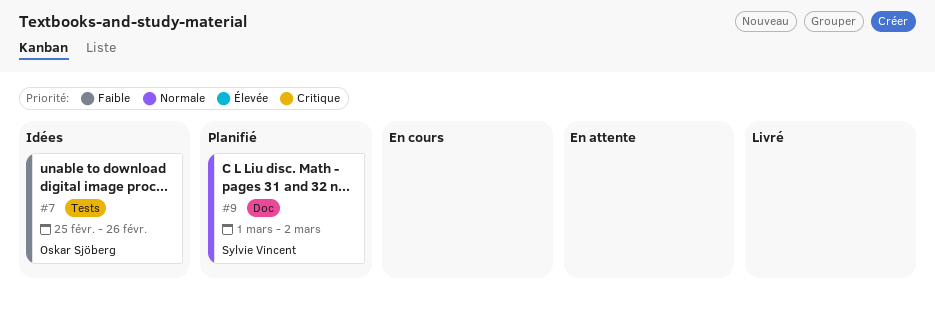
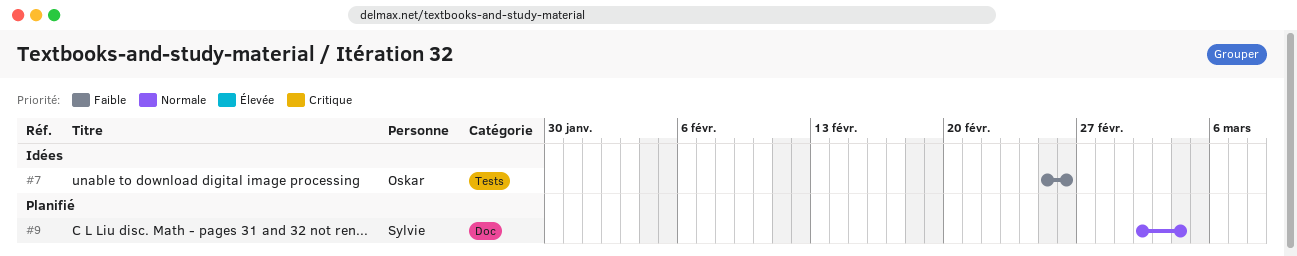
#9, start: Mar 1 -> Mar 2
#9, due: Mar 2 -> Mar 4

